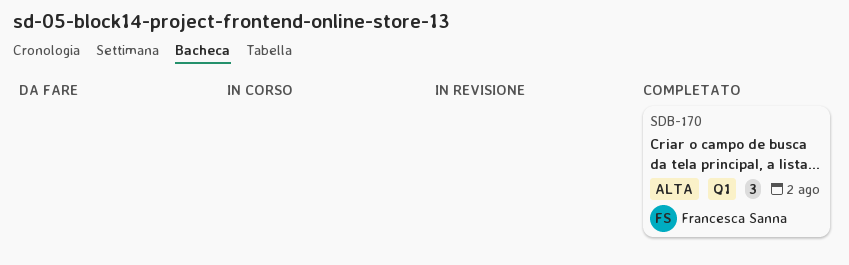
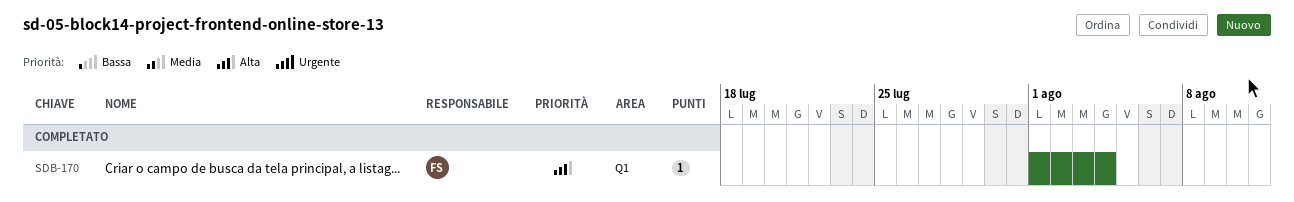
SDB-170, estimate: 3 -> 1
SDB-170, due: Aug 2 -> Aug 4

